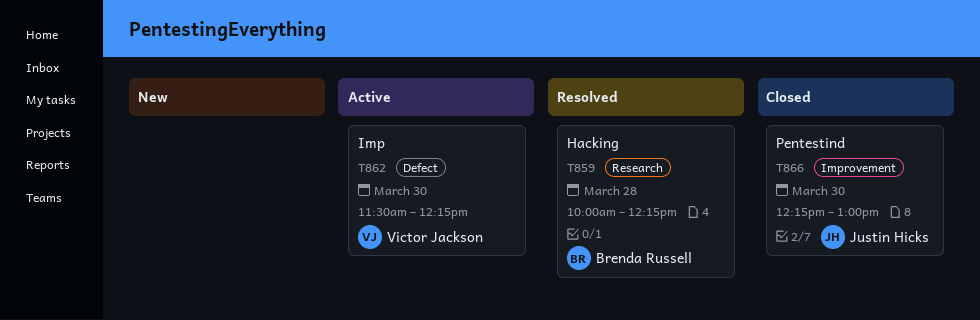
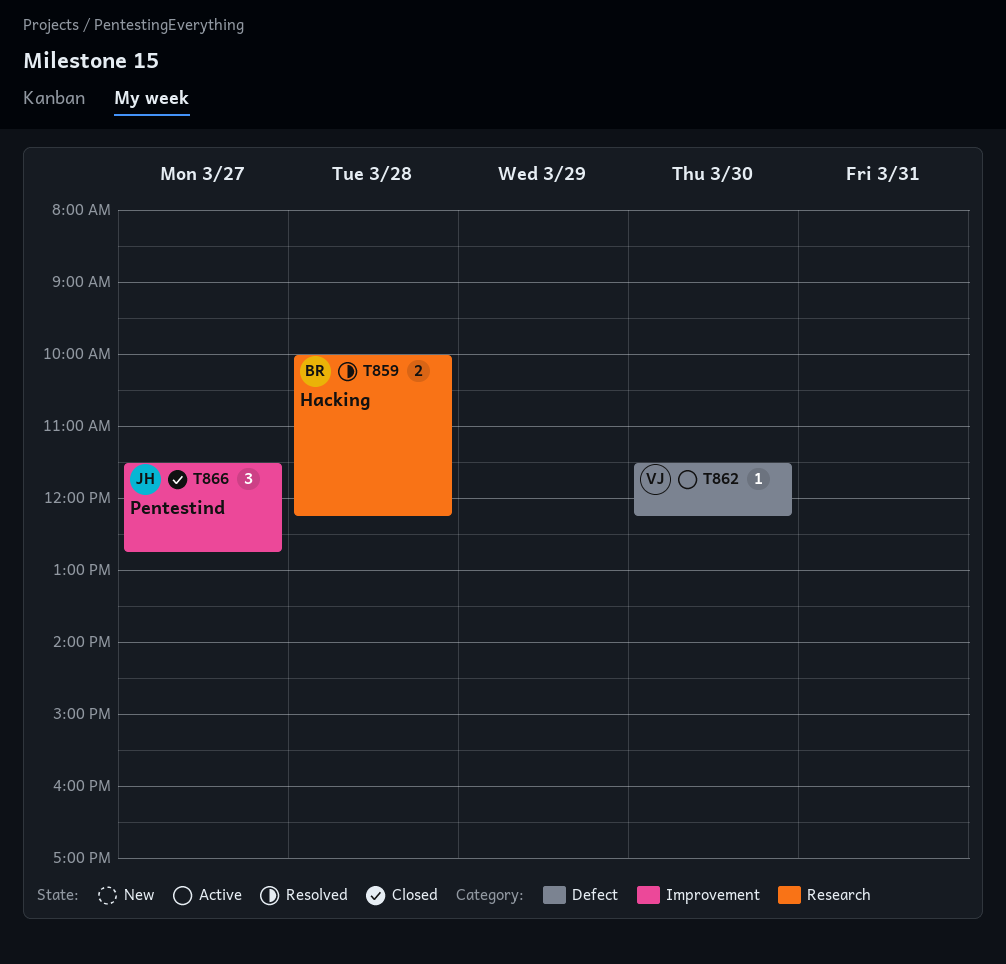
T866, day: Mar 30 -> Mar 27
T866, begins: 12:15 -> 11:30
T866, ends: 13:00 -> 12:45

